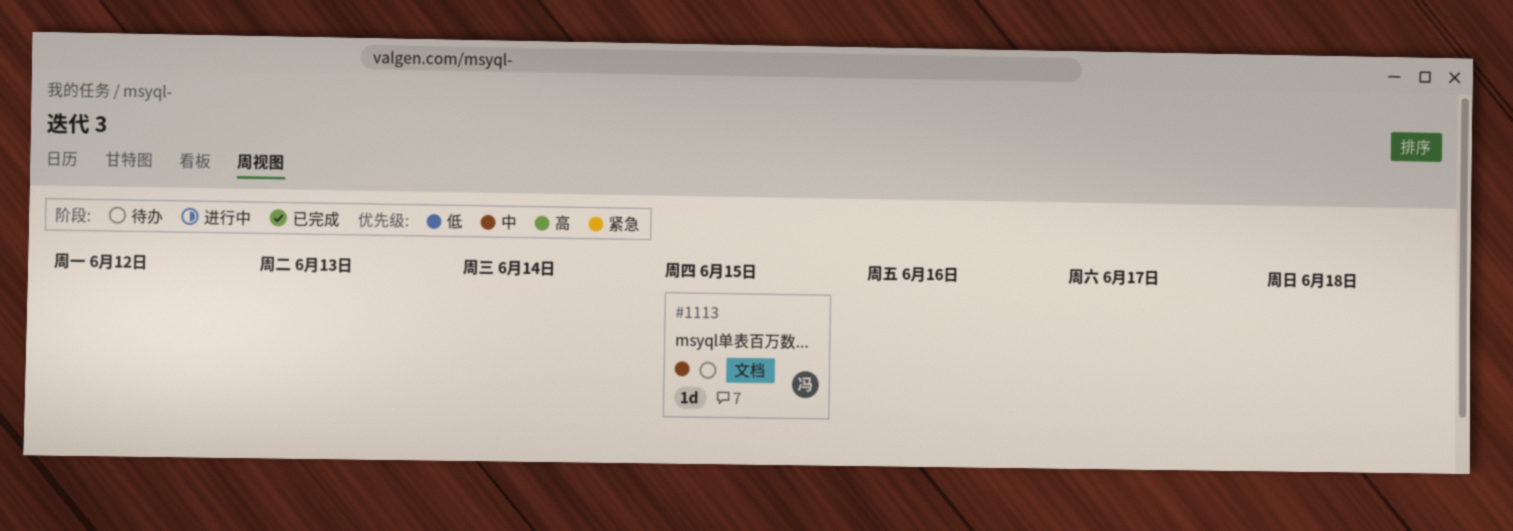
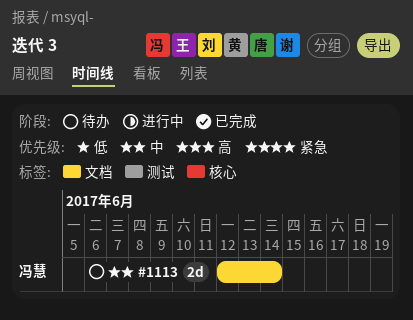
#1113, estimate: 1d -> 2d
#1113, due: Jun 15 -> Jun 14

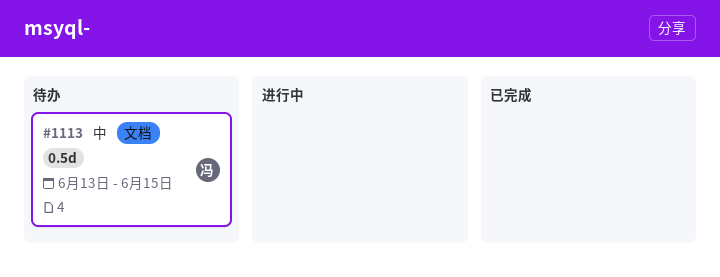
#1113, estimate: 2d -> 0.5d
#1113, start: Jun 12 -> Jun 13
#1113, due: Jun 14 -> Jun 15

